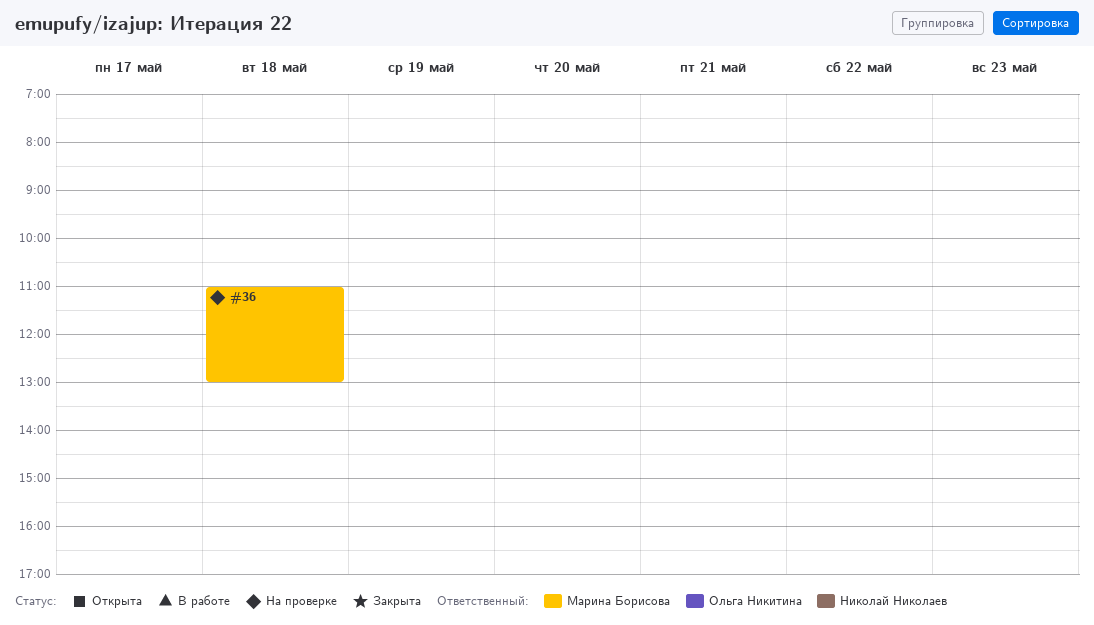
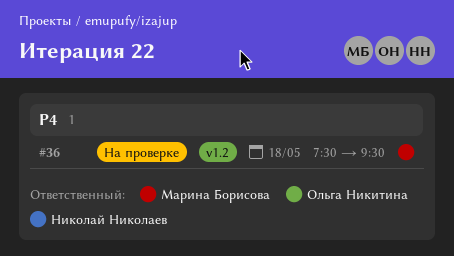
#36, begins: 11:00 -> 07:30
#36, ends: 13:00 -> 09:30

